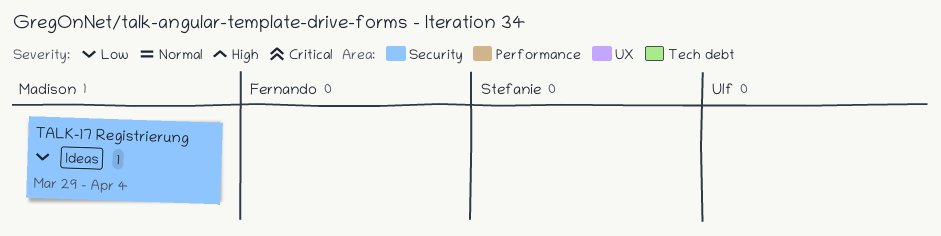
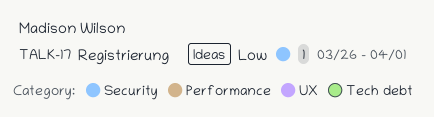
TALK-17, start: Mar 29 -> Mar 26
TALK-17, due: Apr 4 -> Apr 1

